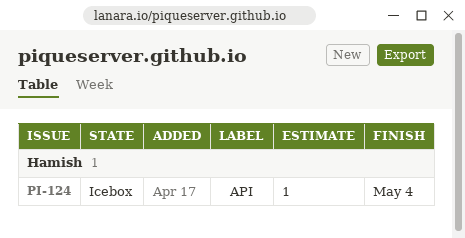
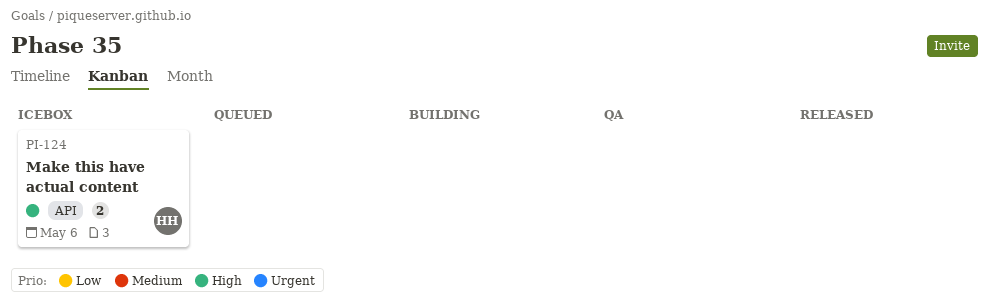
PI-124, estimate: 1 -> 2
PI-124, due: May 4 -> May 6

